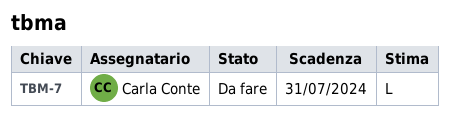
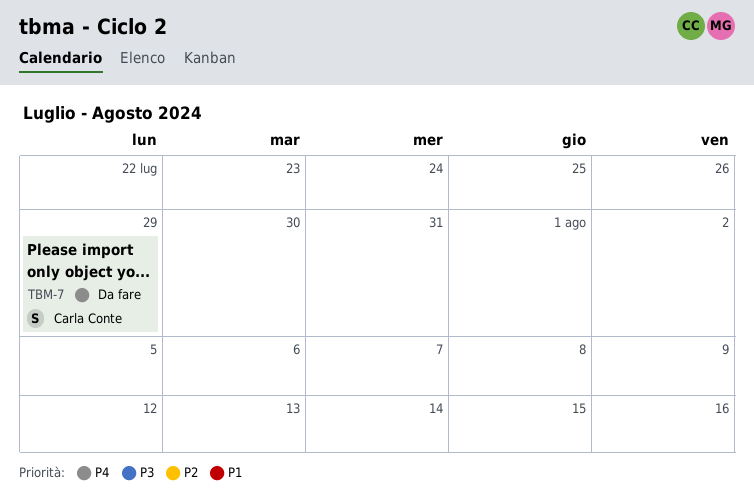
TBM-7, estimate: L -> S
TBM-7, due: Jul 31 -> Jul 29

